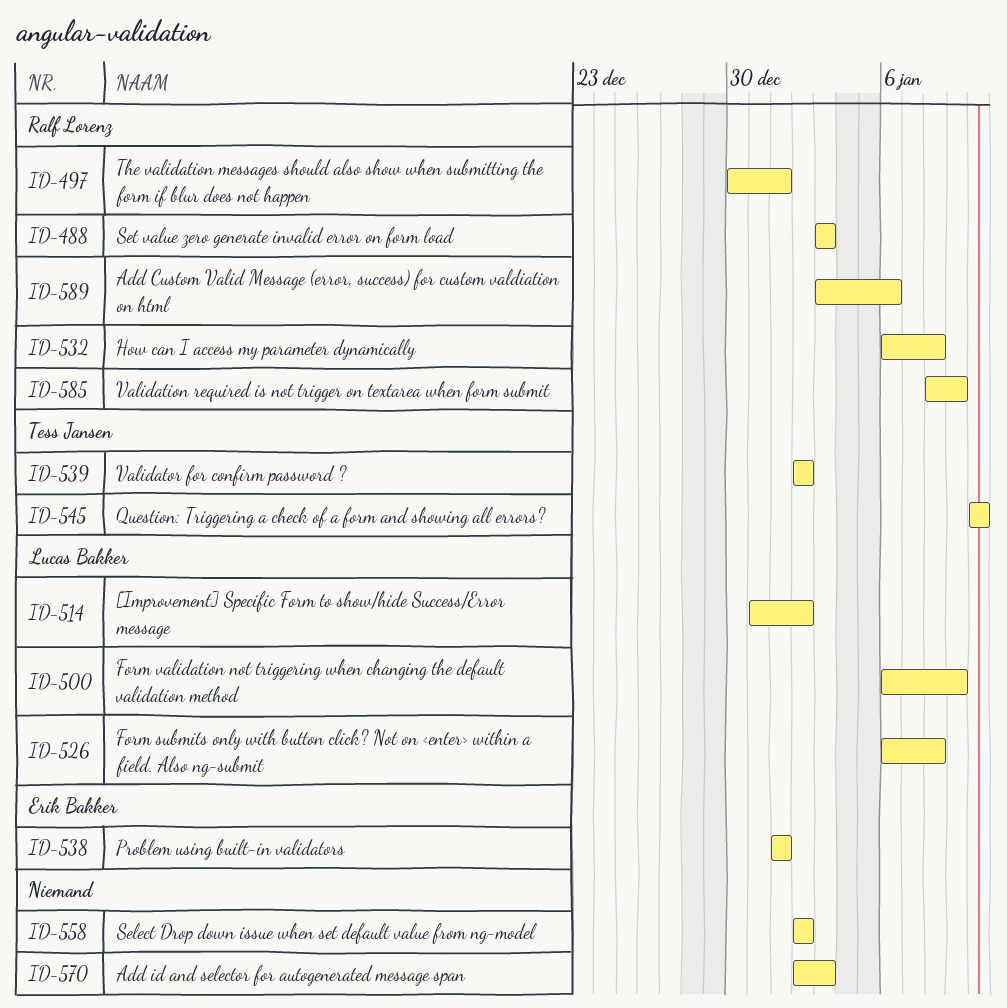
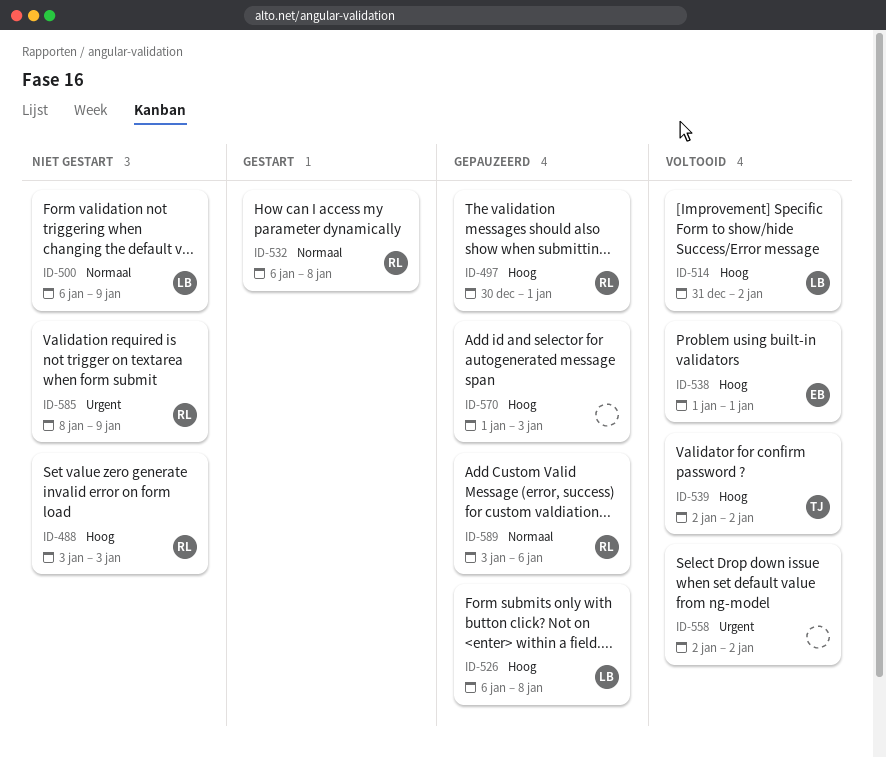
ID-545: present -> none
ID-570, start: Jan 2 -> Jan 1

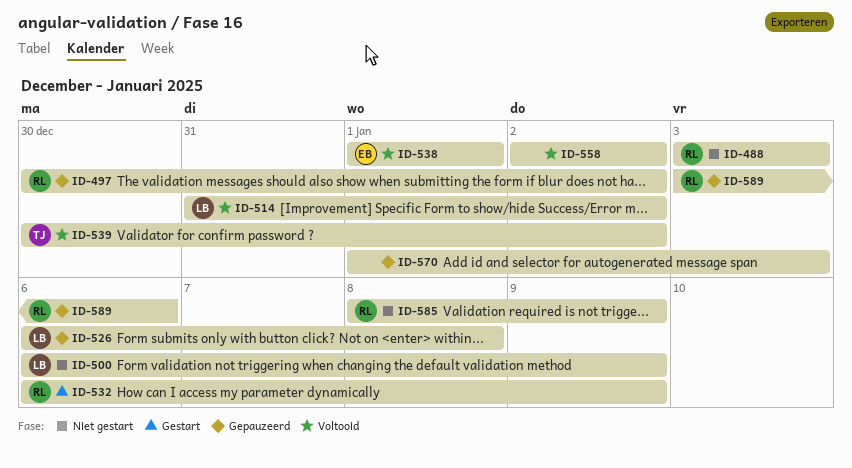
ID-497, due: Jan 1 -> Jan 2
ID-532, due: Jan 8 -> Jan 9
ID-539, start: Jan 2 -> Dec 30

